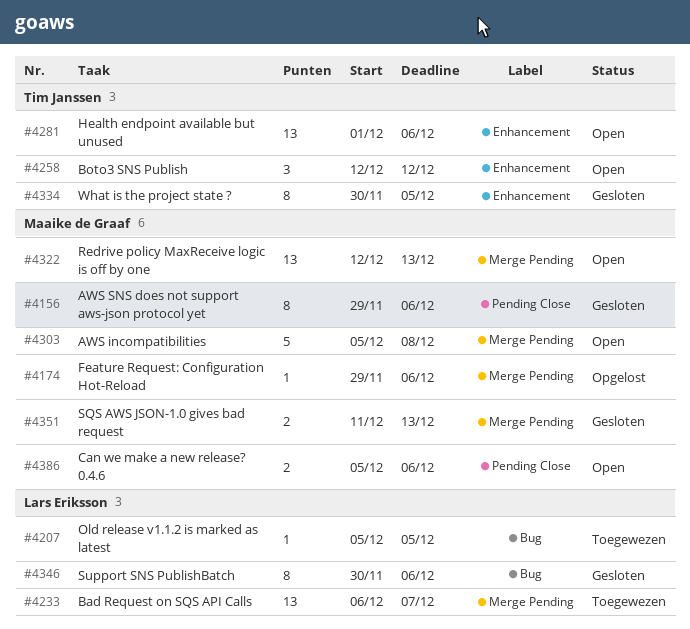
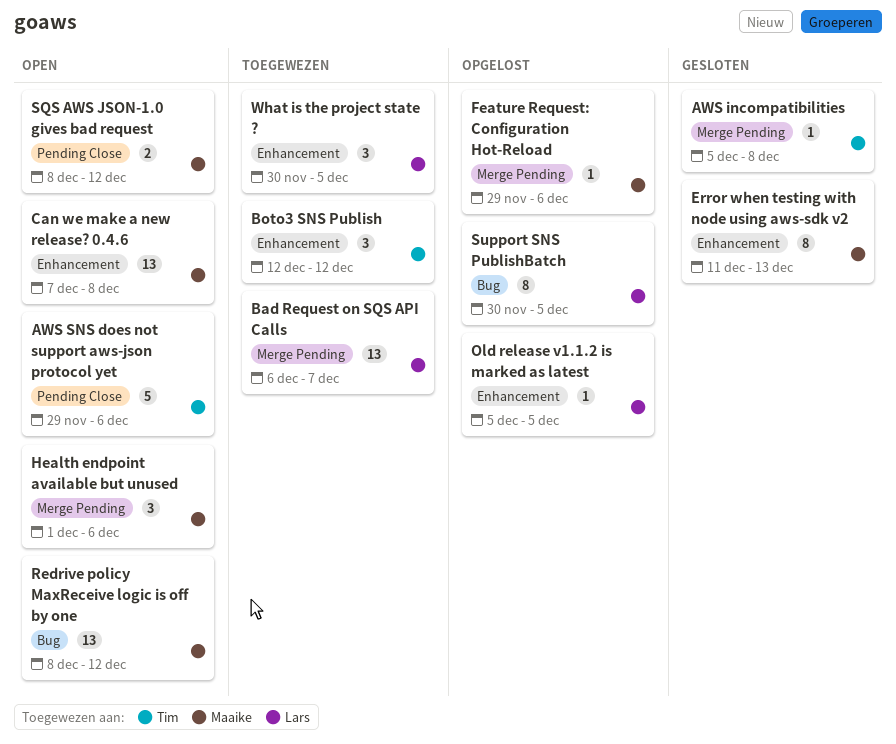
AWS incompatibilities, status: Open -> Gesloten
AWS incompatibilities, owner: Maaike de Graaf -> Tim Janssen
AWS incompatibilities, estimate: 5 -> 1
AWS SNS does not support aws-json protocol yet, status: Gesloten -> Open
AWS SNS does not support aws-json protocol yet, owner: Maaike de Graaf -> Tim Janssen
AWS SNS does not support aws-json protocol yet, estimate: 8 -> 5
Boto3 SNS Publish, status: Open -> Toegewezen
Can we make a new release? 0.4.6, label: Pending Close -> Enhancement
Can we make a new release? 0.4.6, estimate: 2 -> 13
Can we make a new release? 0.4.6, start: Dec 5 -> Dec 7
Can we make a new release? 0.4.6, due: Dec 6 -> Dec 8
Error when testing with node using aws-sdk v2: none -> present
Health endpoint available but unused, owner: Tim Janssen -> Maaike de Graaf
Health endpoint available but unused, label: Enhancement -> Merge Pending
Health endpoint available but unused, estimate: 13 -> 3
Old release v1.1.2 is marked as latest, status: Toegewezen -> Opgelost
Old release v1.1.2 is marked as latest, label: Bug -> Enhancement
Redrive policy MaxReceive logic is off by one, label: Merge Pending -> Bug
Redrive policy MaxReceive logic is off by one, start: Dec 12 -> Dec 8
Redrive policy MaxReceive logic is off by one, due: Dec 13 -> Dec 12
SQS AWS JSON-1.0 gives bad request, status: Gesloten -> Open
SQS AWS JSON-1.0 gives bad request, label: Merge Pending -> Pending Close
SQS AWS JSON-1.0 gives bad request, start: Dec 11 -> Dec 8
SQS AWS JSON-1.0 gives bad request, due: Dec 13 -> Dec 12
Support SNS PublishBatch, status: Gesloten -> Opgelost
Support SNS PublishBatch, due: Dec 6 -> Dec 5
What is the project state ?, status: Gesloten -> Toegewezen
What is the project state ?, owner: Tim Janssen -> Lars Eriksson
What is the project state ?, estimate: 8 -> 3

